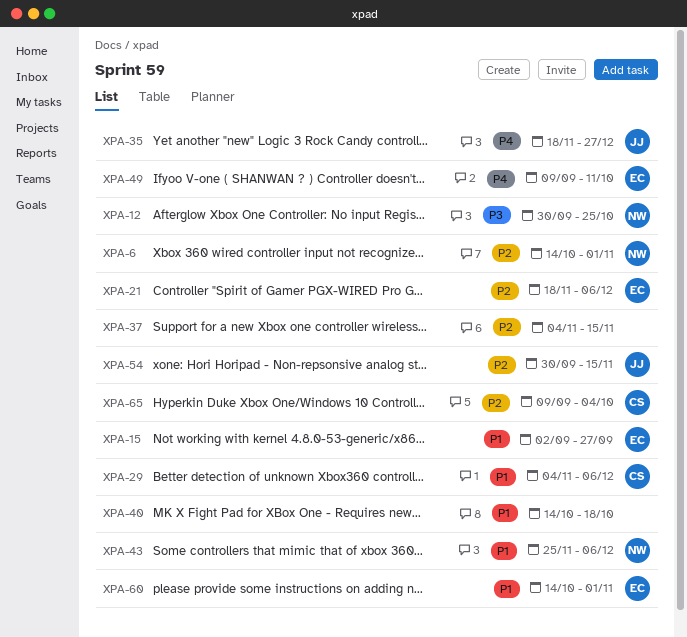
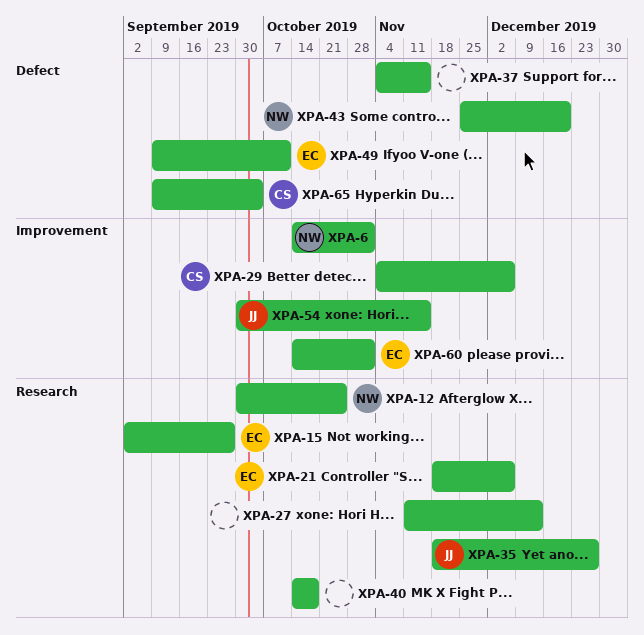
XPA-27: none -> present
XPA-43, due: Dec 6 -> Dec 20

